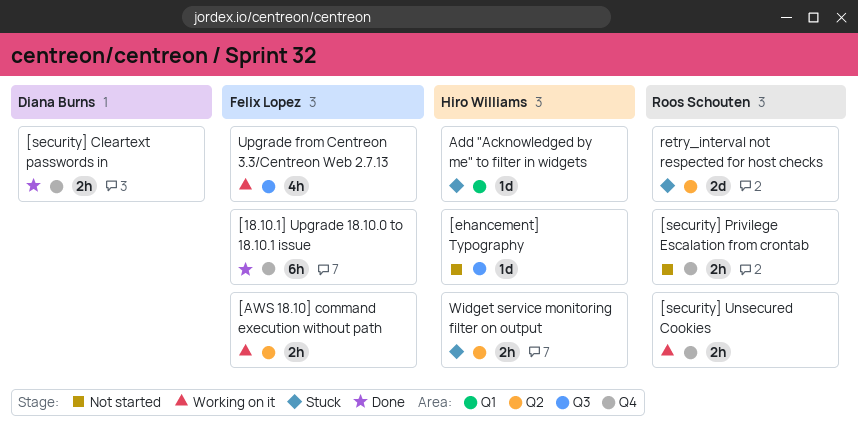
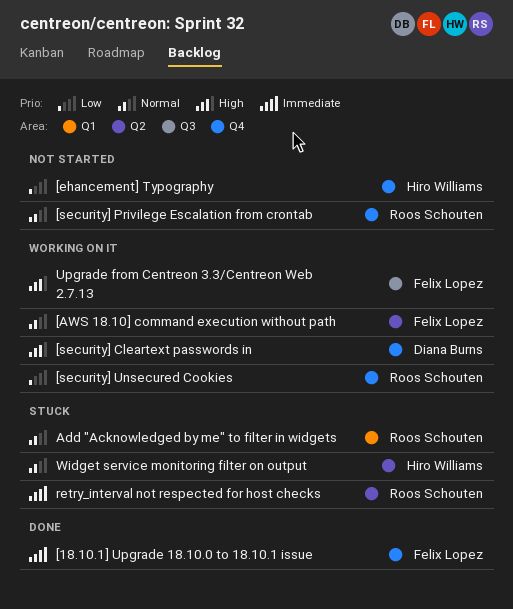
[ehancement] Typography, label: Q3 -> Q4
[security] Cleartext passwords in, status: Done -> Working on it
Add "Acknowledged by me" to filter in widgets, owner: Hiro Williams -> Roos Schouten

